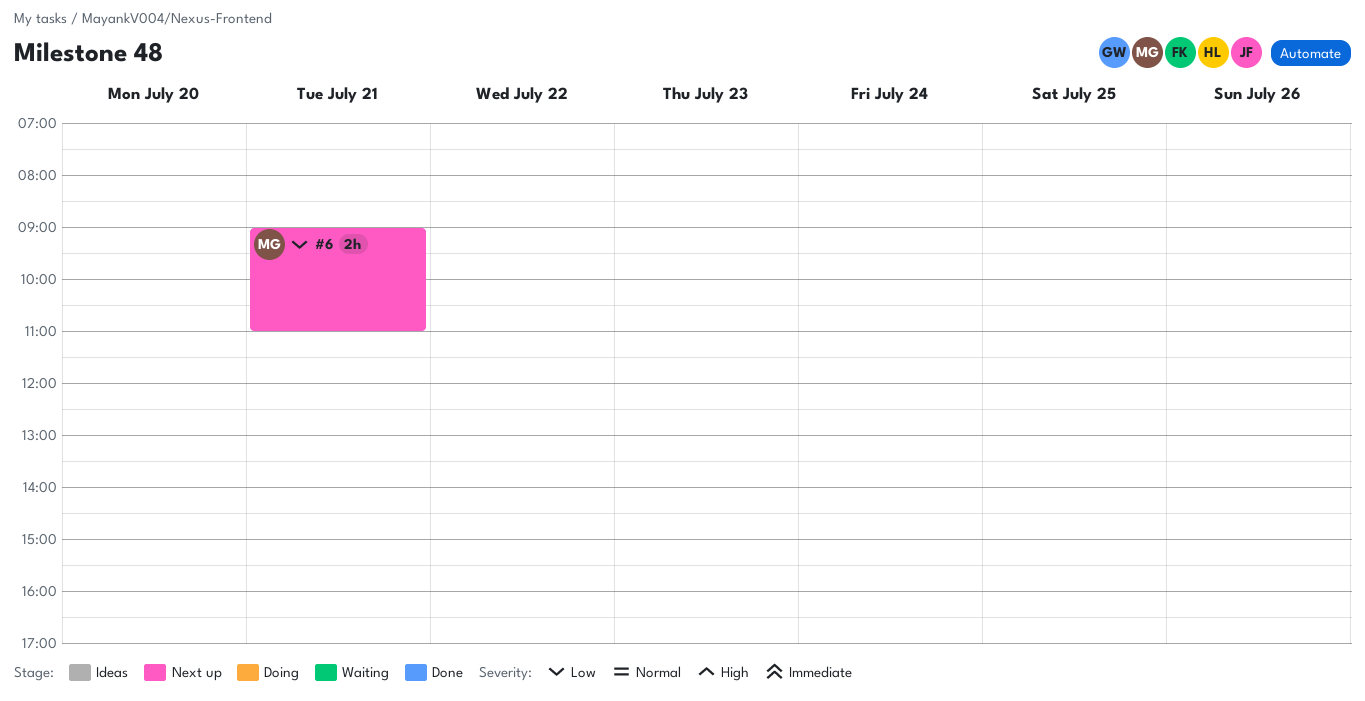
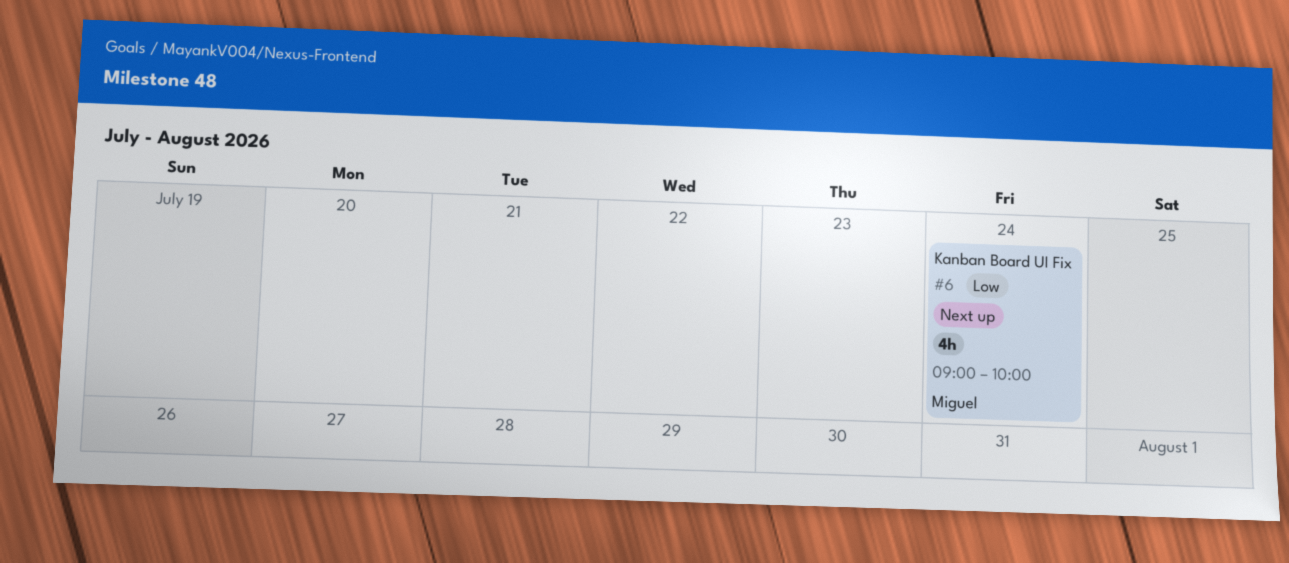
#6, estimate: 2h -> 4h
#6, day: Jul 21 -> Jul 24
#6, ends: 11:00 -> 10:00

